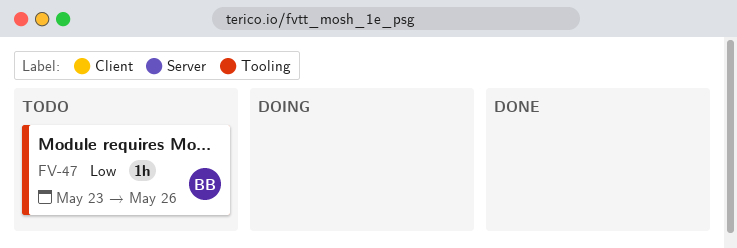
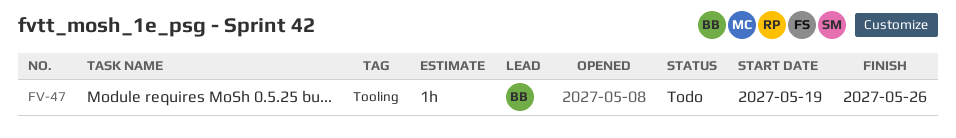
FV-47, start: May 23 -> May 19

